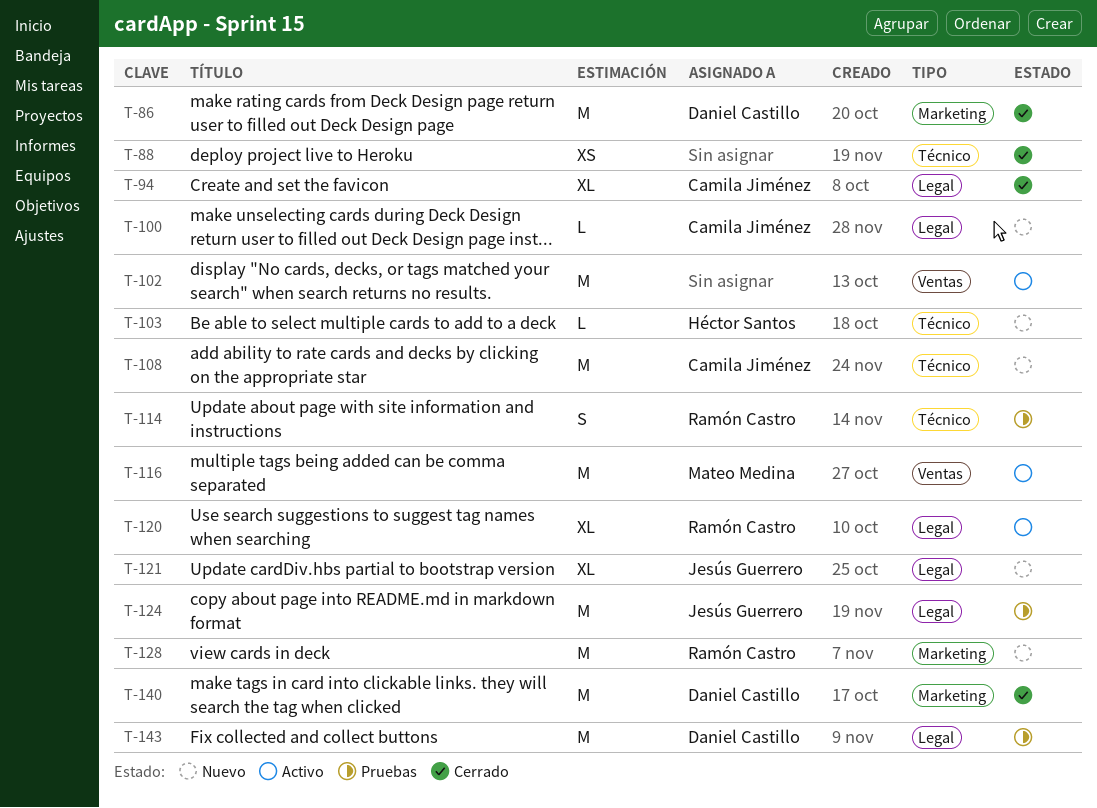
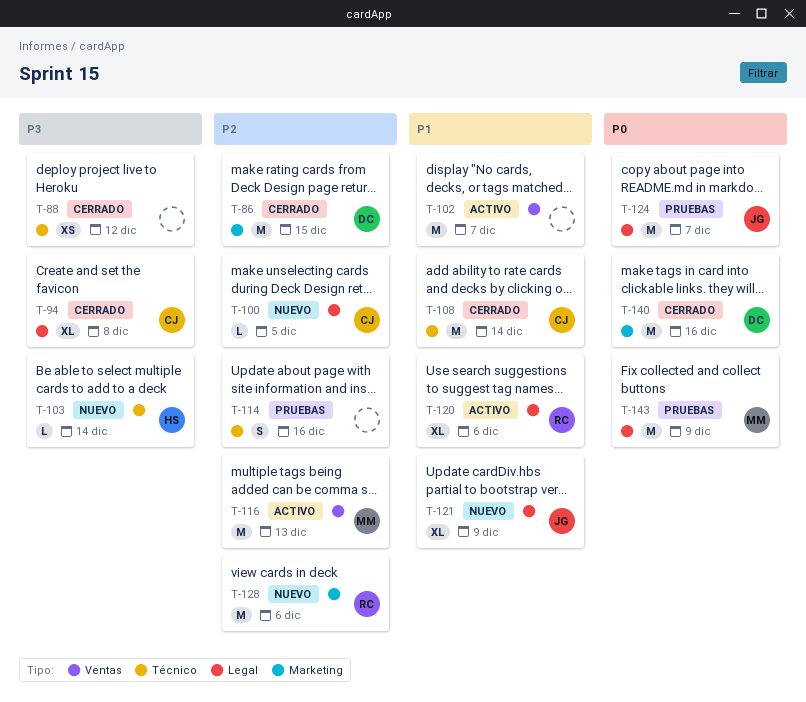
T-108, status: Nuevo -> Cerrado
T-114, owner: Ramón Castro -> none
T-143, owner: Daniel Castillo -> Mateo Medina

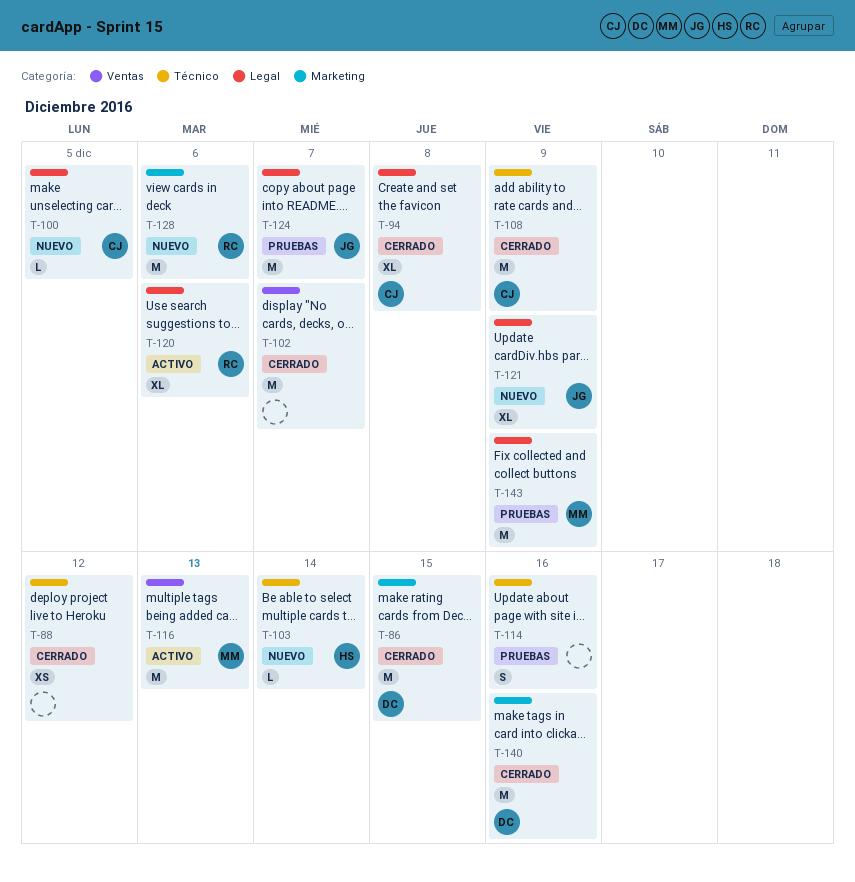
T-102, status: Activo -> Cerrado
T-108, due: Dec 14 -> Dec 9

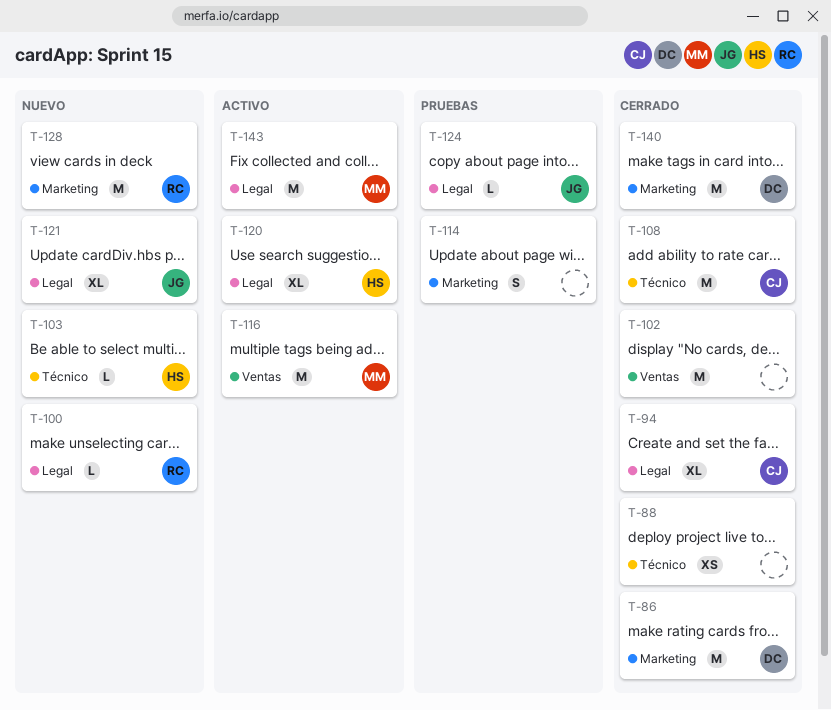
T-100, owner: CJ -> RC
T-114, label: Técnico -> Marketing
T-120, owner: RC -> HS
T-124, estimate: M -> L
T-143, status: Pruebas -> Activo

